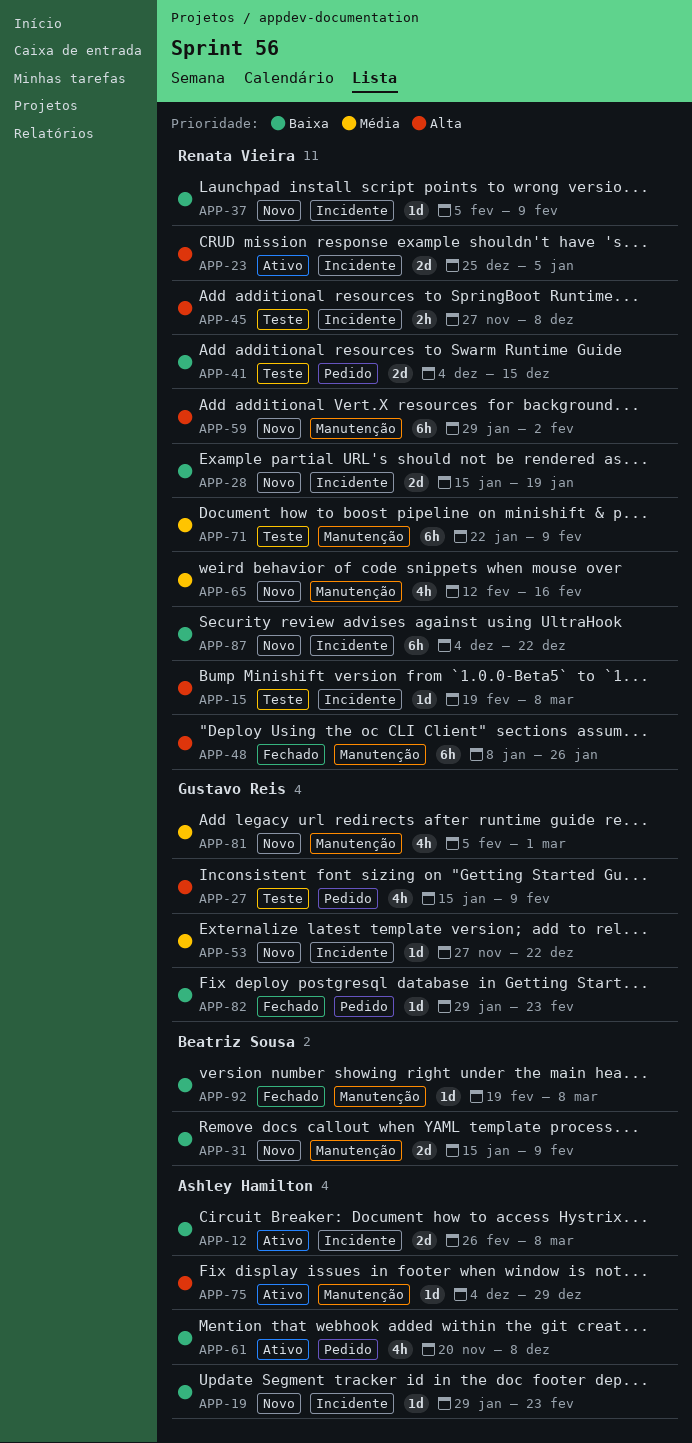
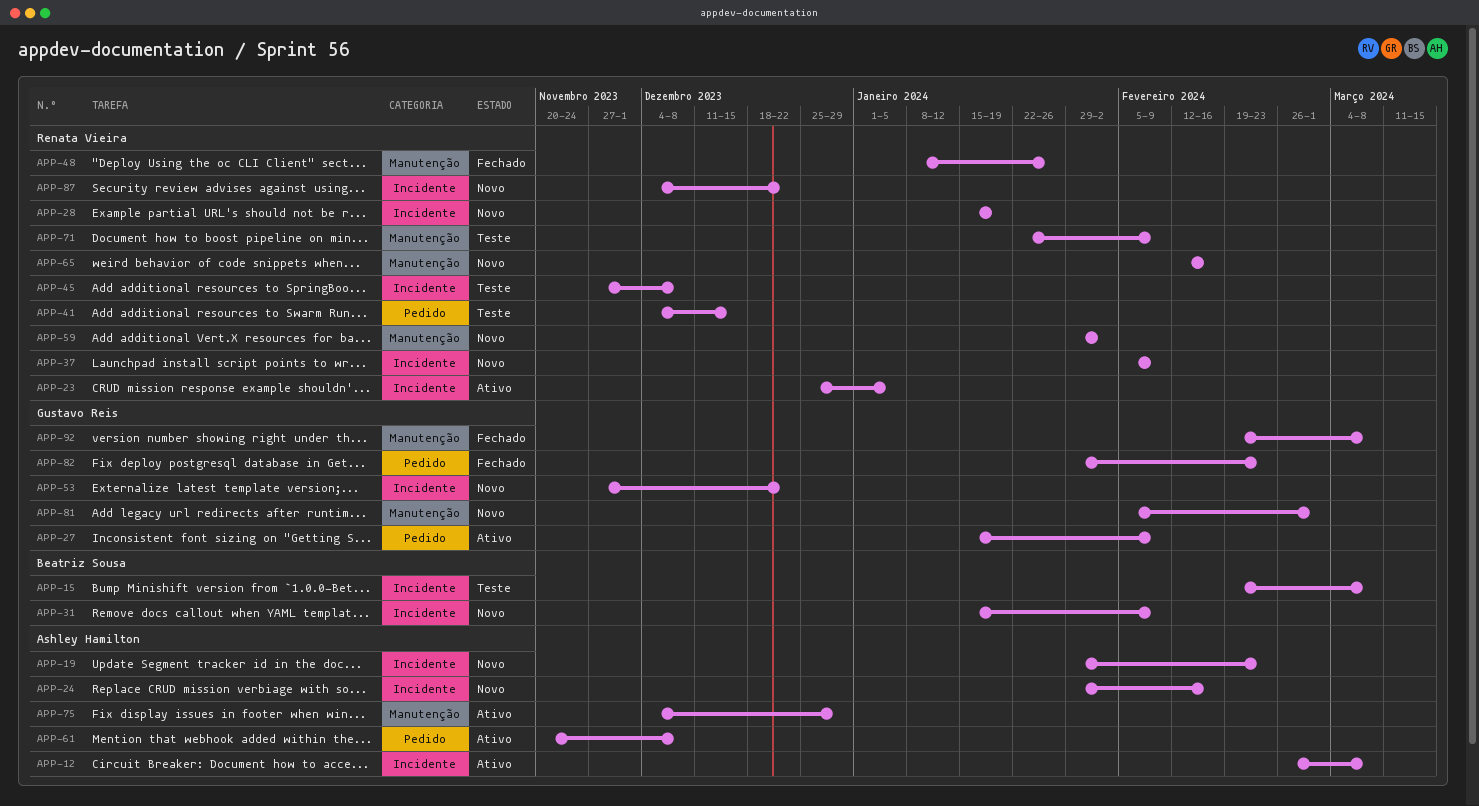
APP-15, owner: Renata Vieira -> Beatriz Sousa
APP-24: none -> present
APP-27, status: Teste -> Ativo
APP-31, label: Manutenção -> Incidente
APP-92, owner: Beatriz Sousa -> Gustavo Reis

